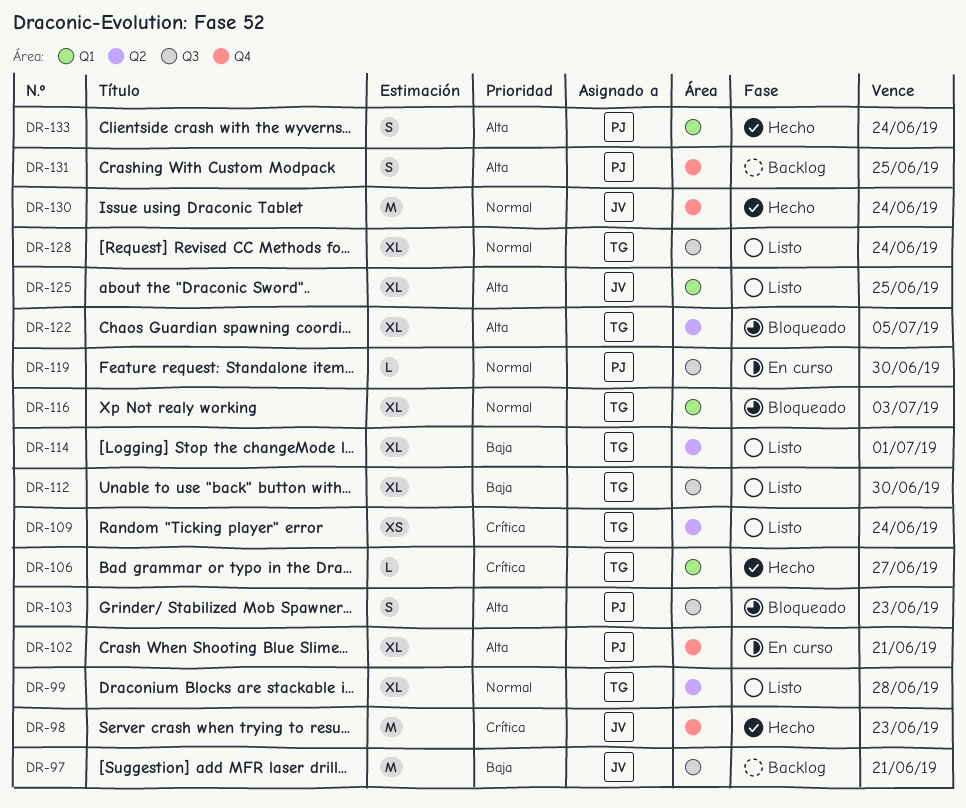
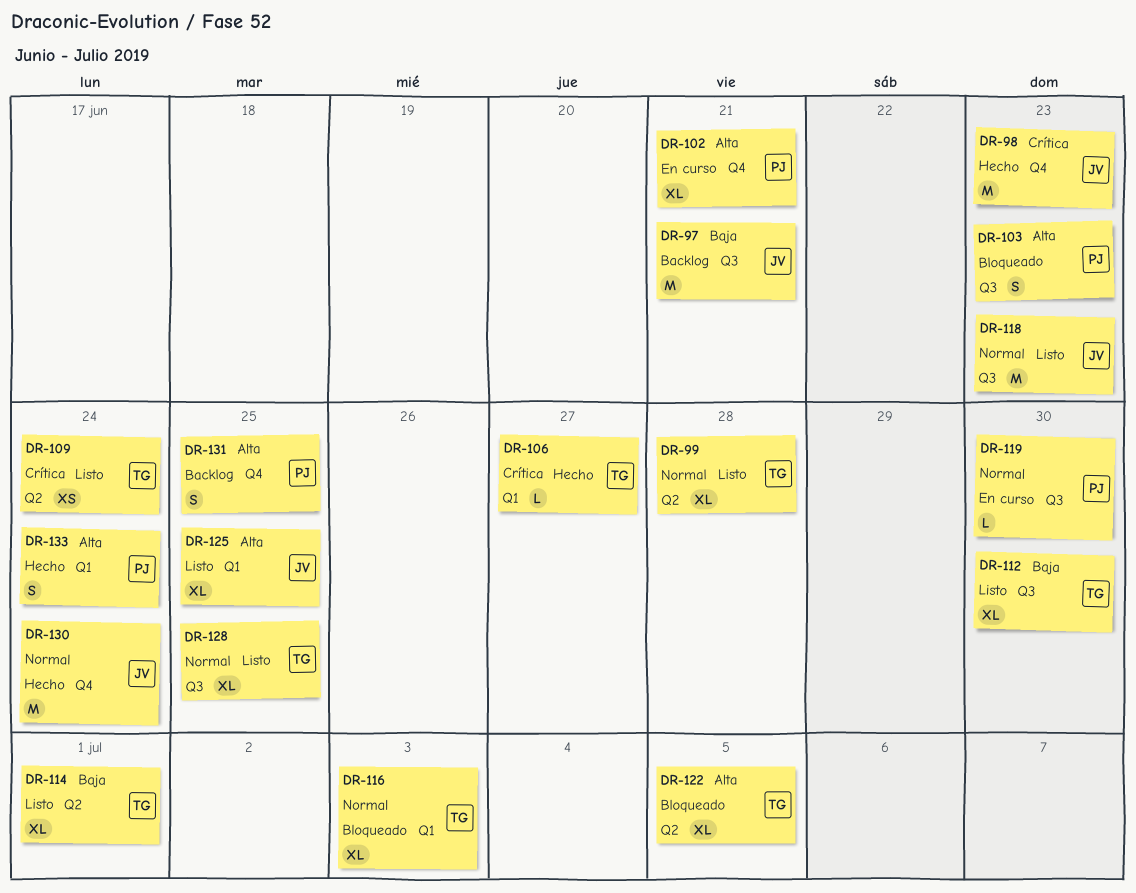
DR-118: none -> present
DR-128, due: Jun 24 -> Jun 25

